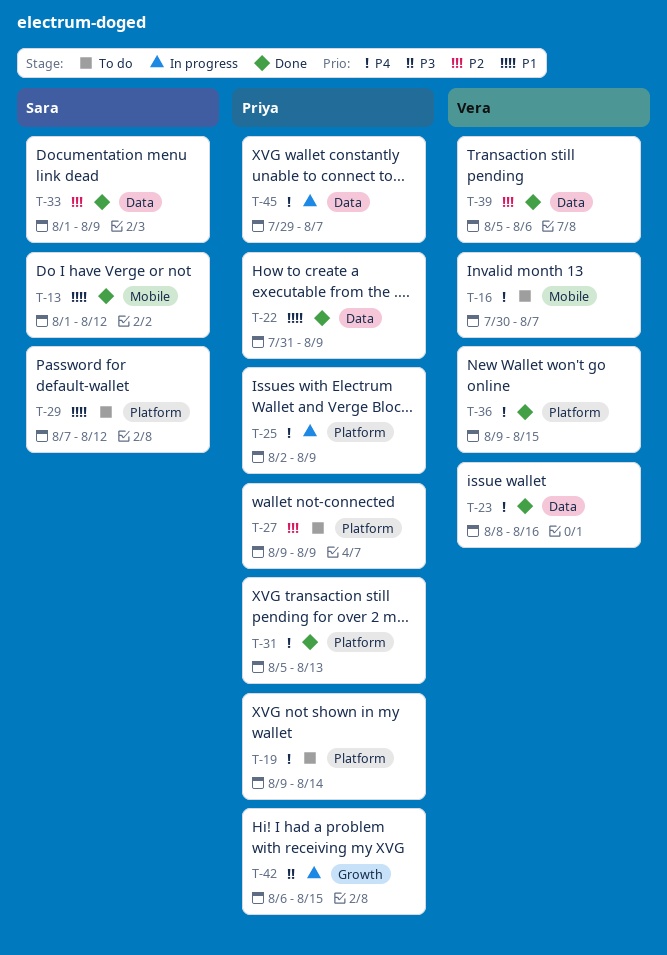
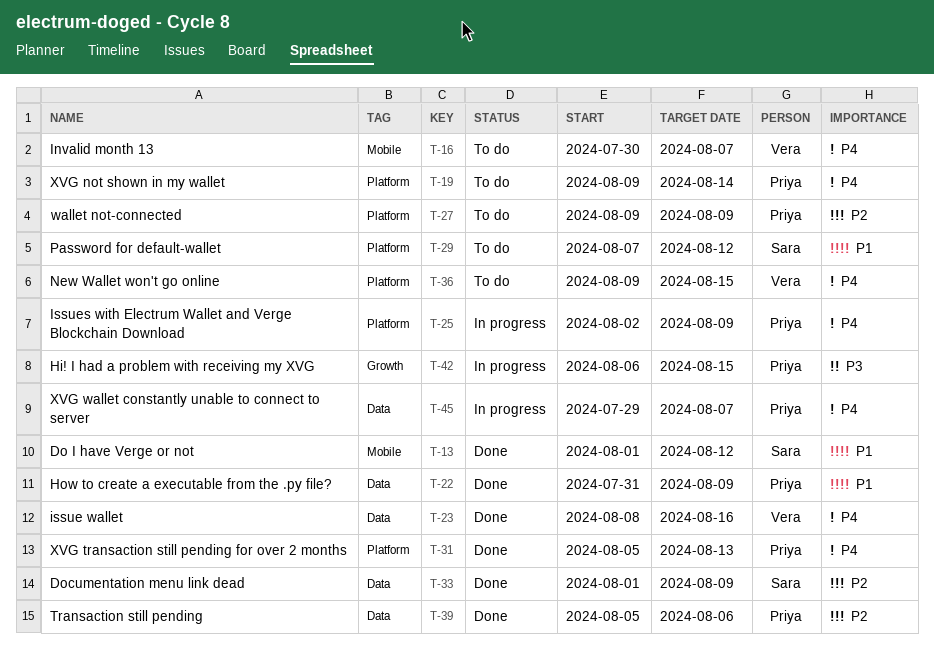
T-36, status: Done -> To do
T-39, owner: Vera -> Priya

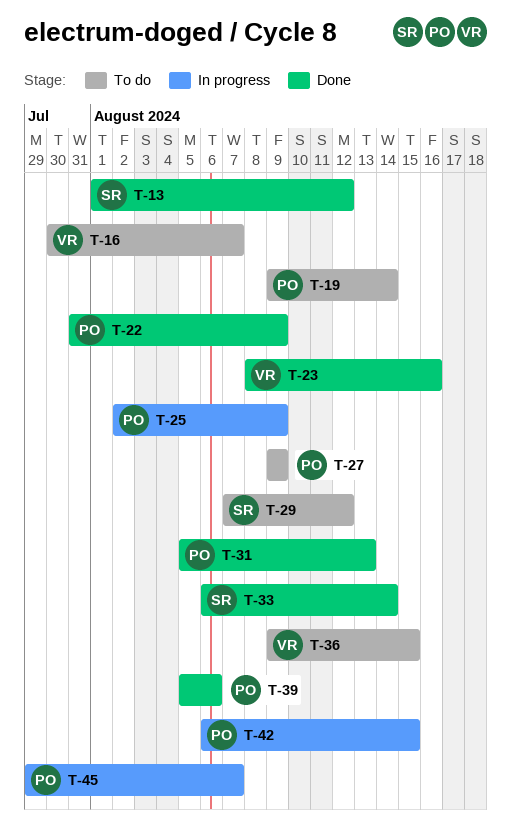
T-33, start: Aug 1 -> Aug 6
T-33, due: Aug 9 -> Aug 14

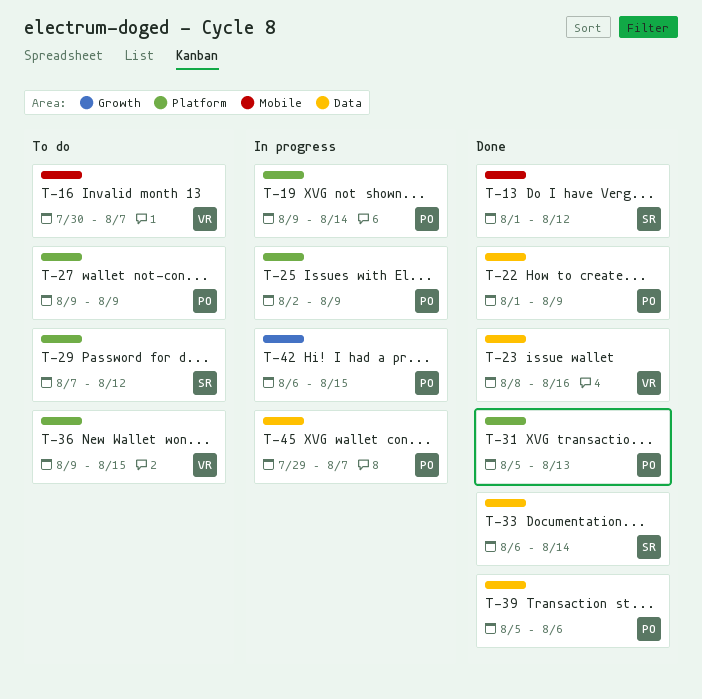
T-19, status: To do -> In progress
T-22, start: Jul 31 -> Aug 1

